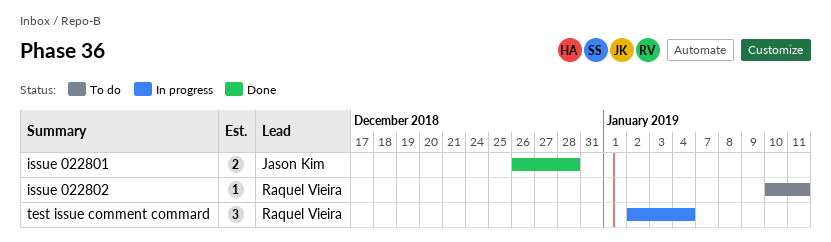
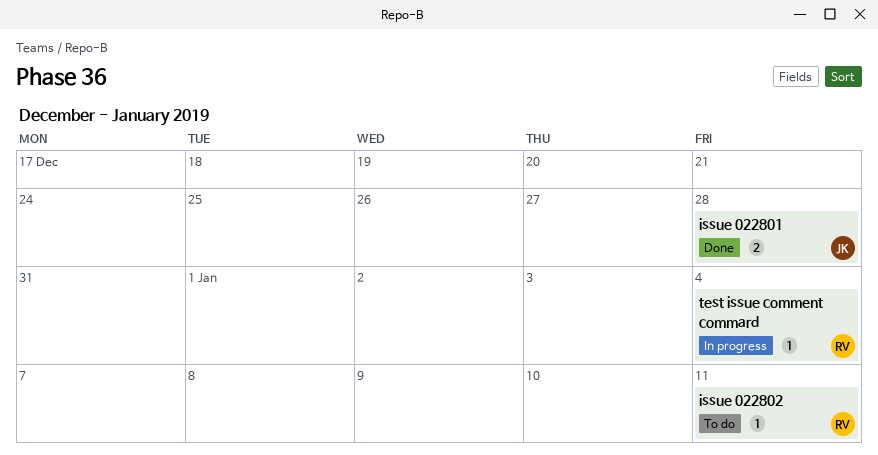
test issue comment commard, estimate: 3 -> 1

